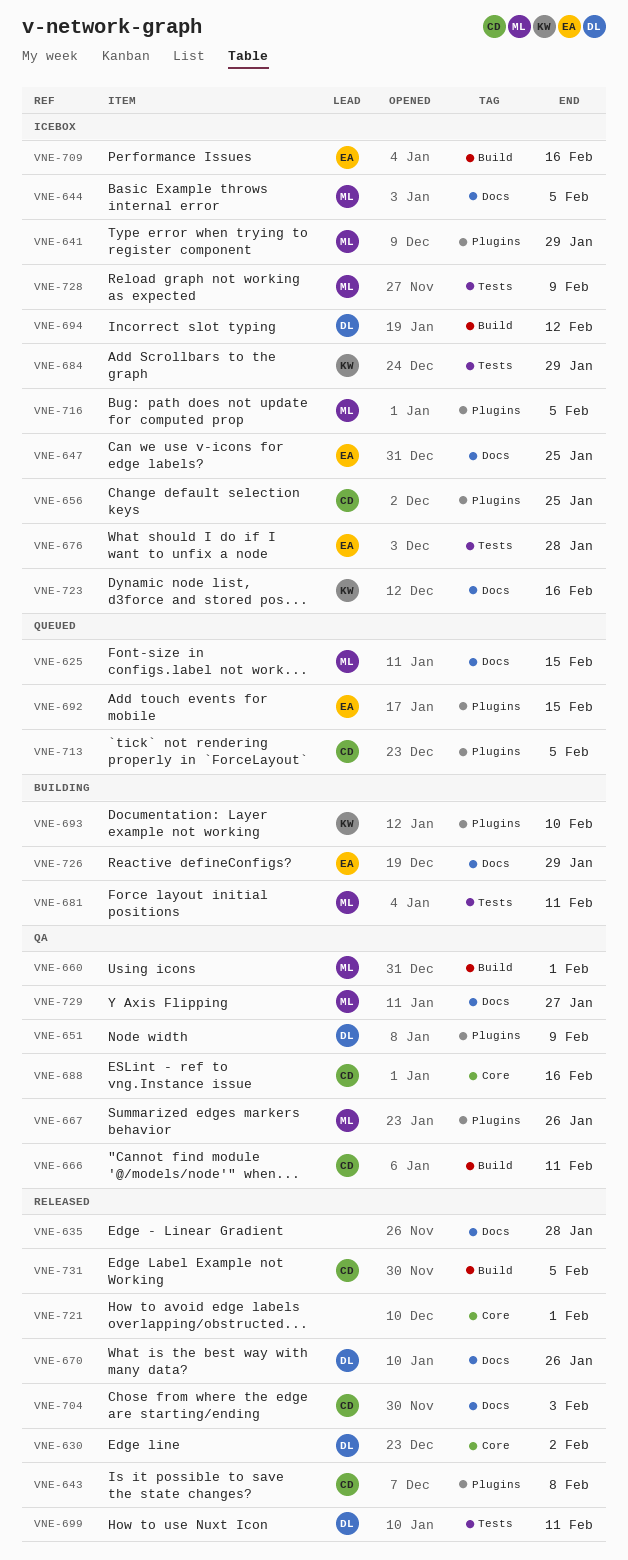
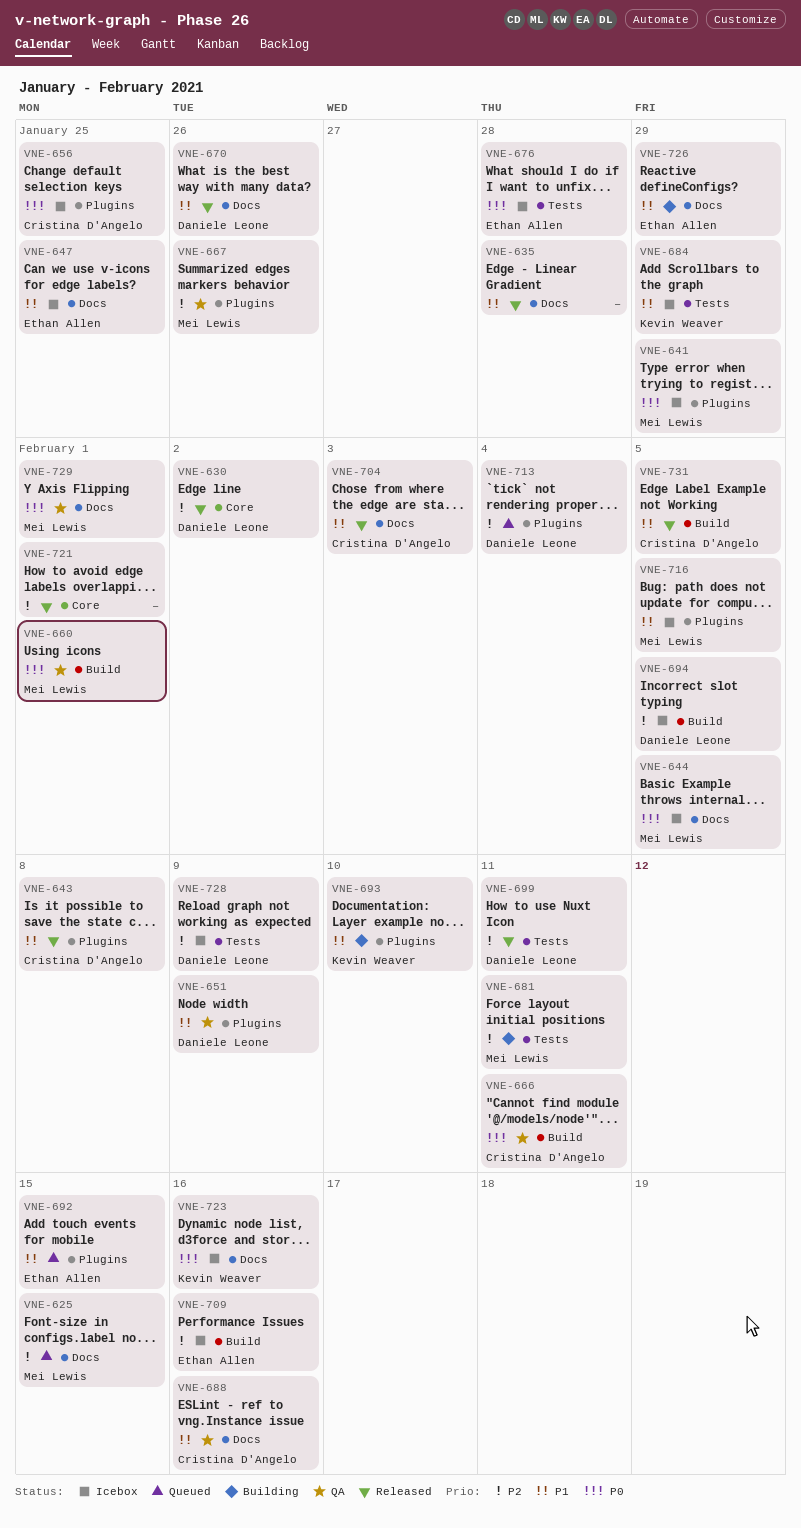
VNE-688, label: Core -> Docs
VNE-694, due: Feb 12 -> Feb 5
VNE-713, owner: Cristina D'Angelo -> Daniele Leone
VNE-713, due: Feb 5 -> Feb 4
VNE-728, owner: Mei Lewis -> Daniele Leone
VNE-729, due: Jan 27 -> Feb 1

